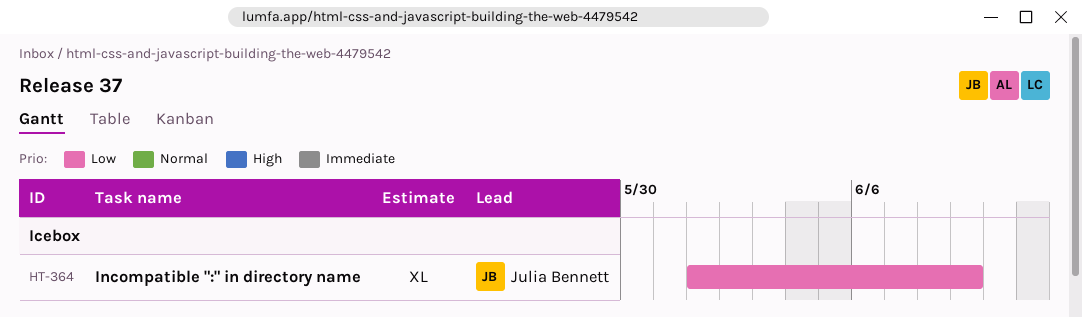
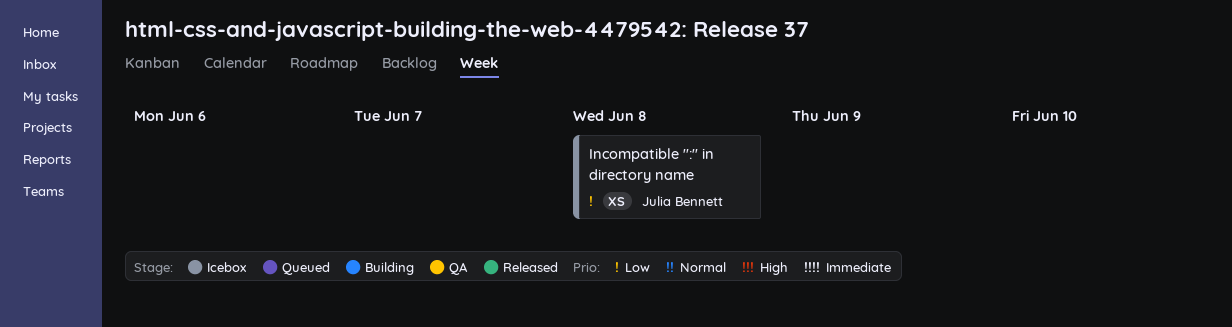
Incompatible ":" in directory name, estimate: XL -> XS
Incompatible ":" in directory name, due: Jun 9 -> Jun 8

